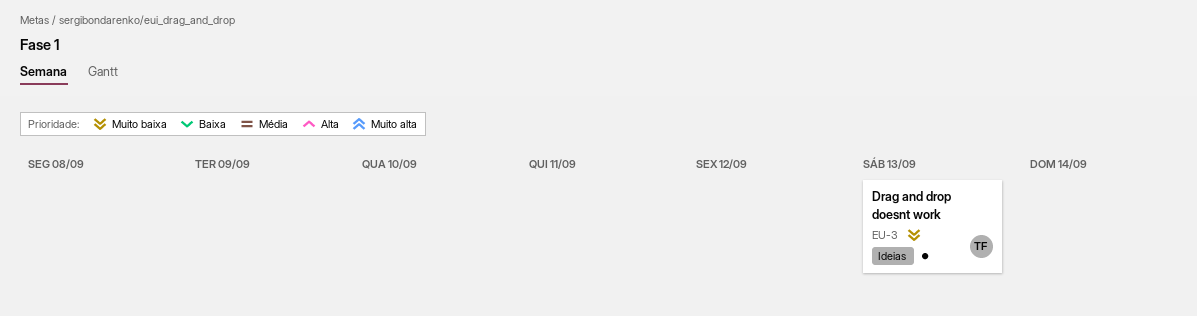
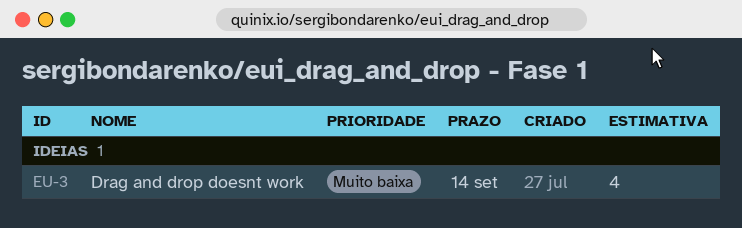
EU-3, estimate: 1 -> 4
EU-3, due: Sep 13 -> Sep 14

